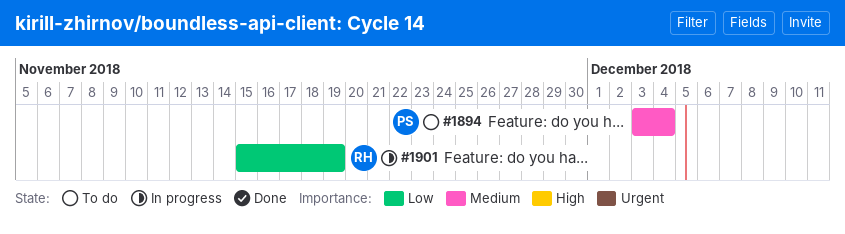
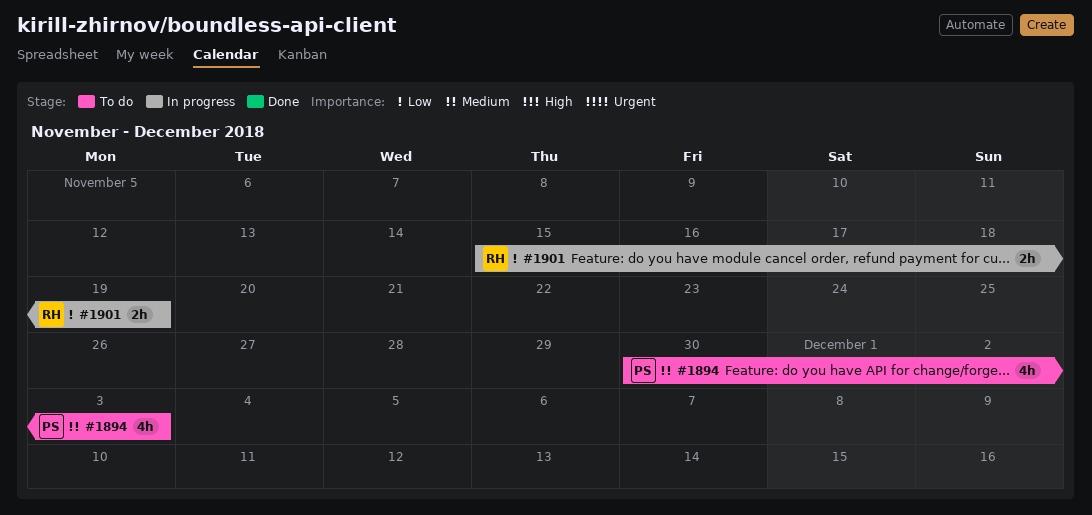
#1894, start: Dec 3 -> Nov 30
#1894, due: Dec 4 -> Dec 3

